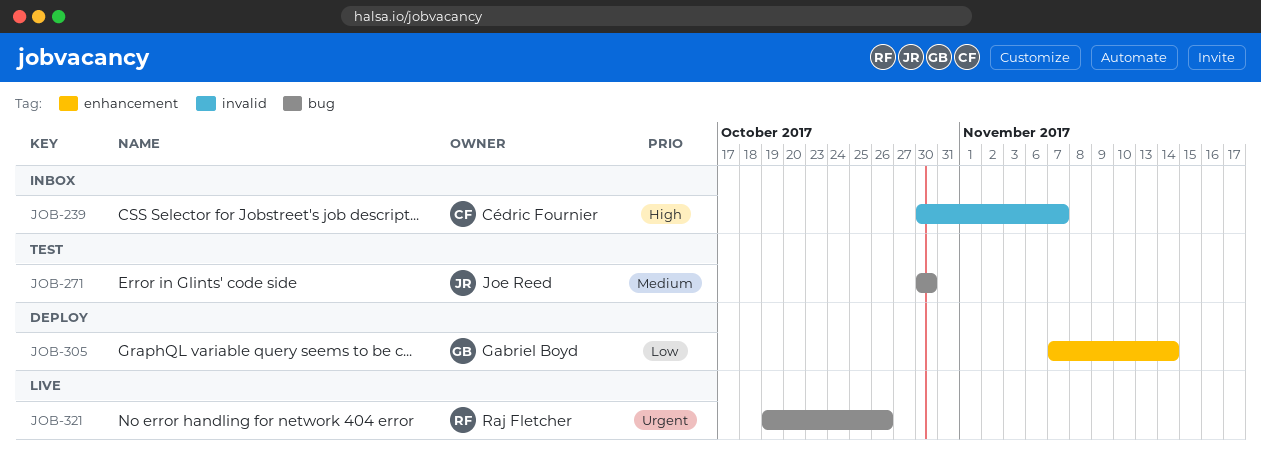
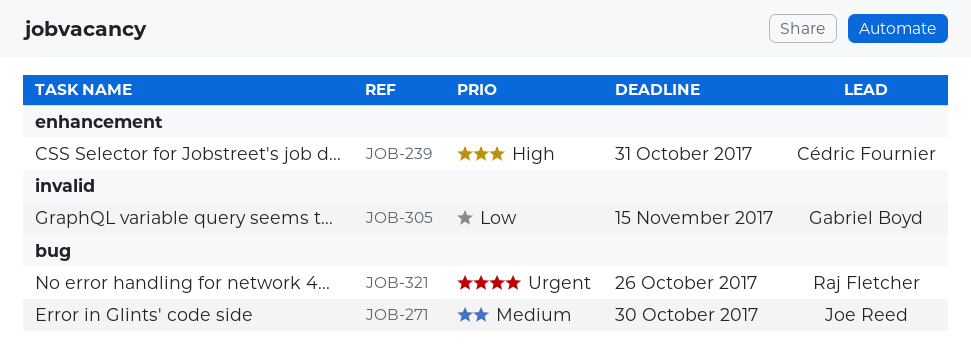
JOB-239, label: invalid -> enhancement
JOB-239, due: Nov 7 -> Oct 31
JOB-305, label: enhancement -> invalid
JOB-305, due: Nov 14 -> Nov 15

